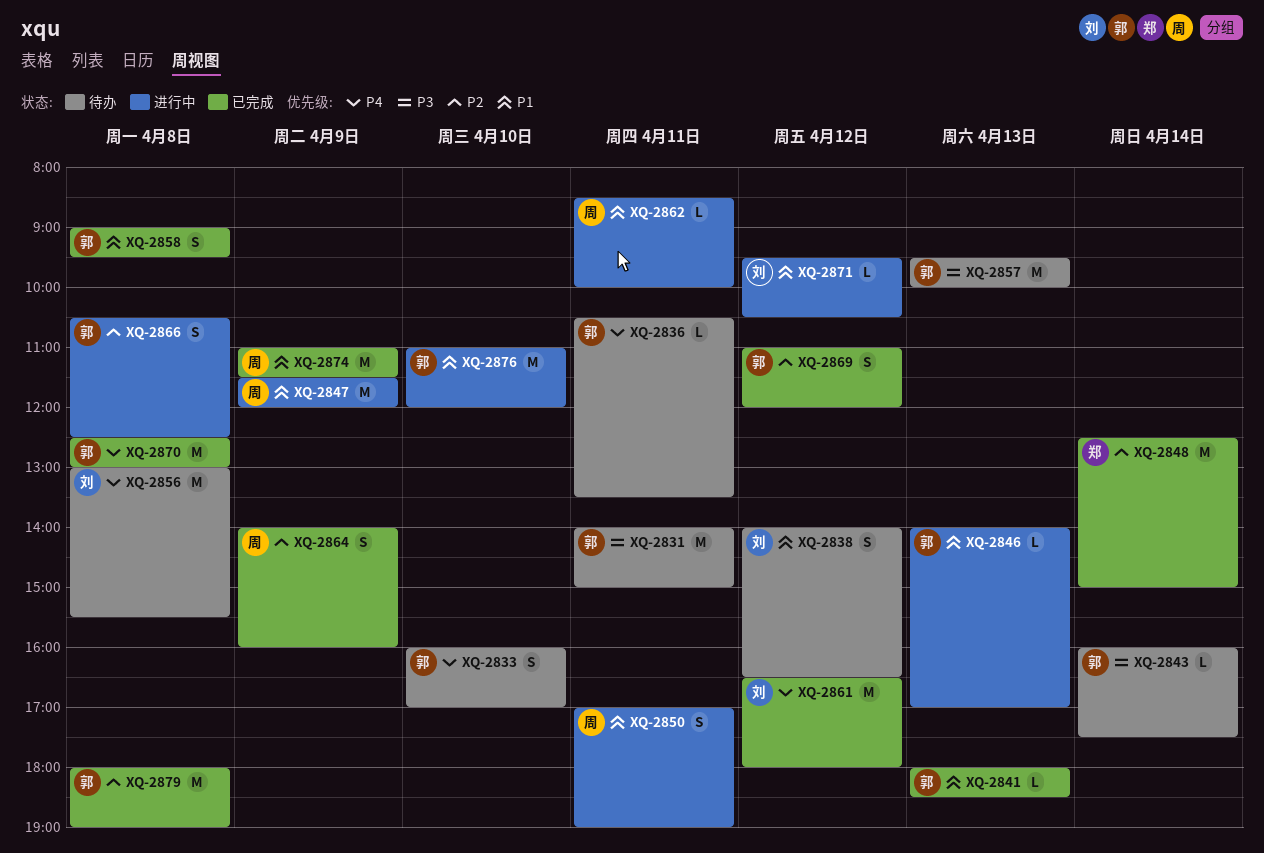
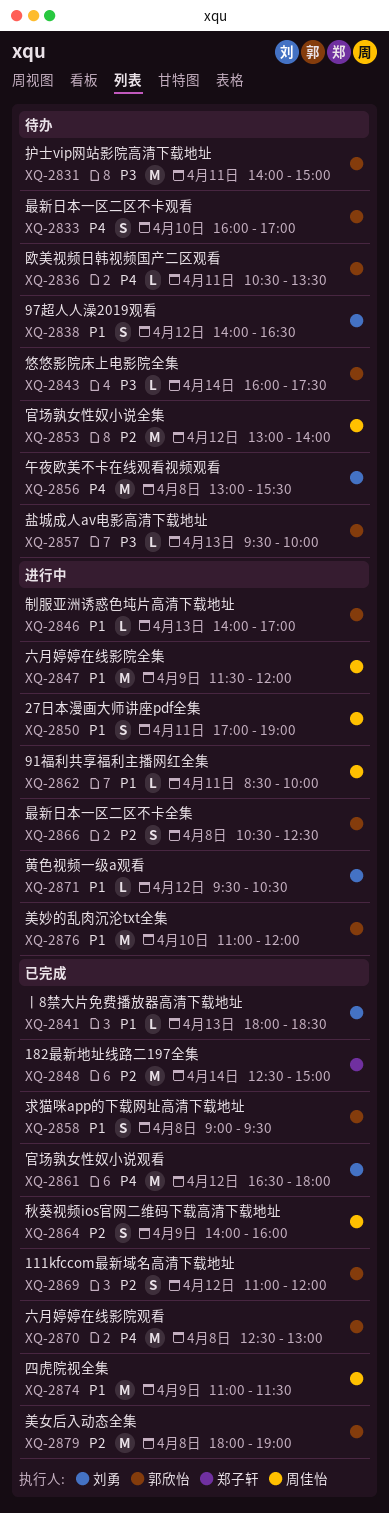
XQ-2841, owner: 郭欣怡 -> 刘勇
XQ-2853: none -> present
XQ-2857, estimate: M -> L

